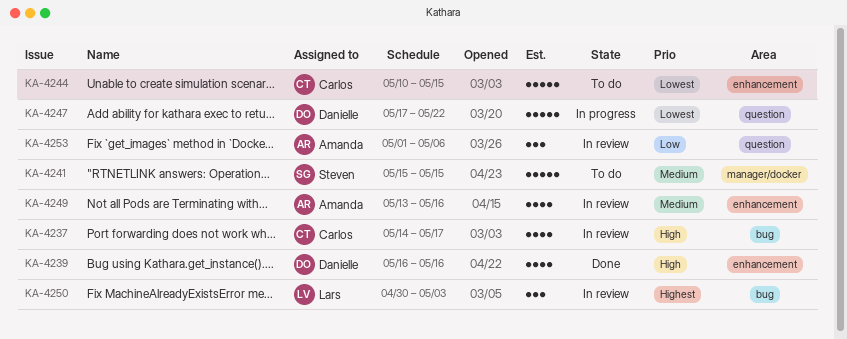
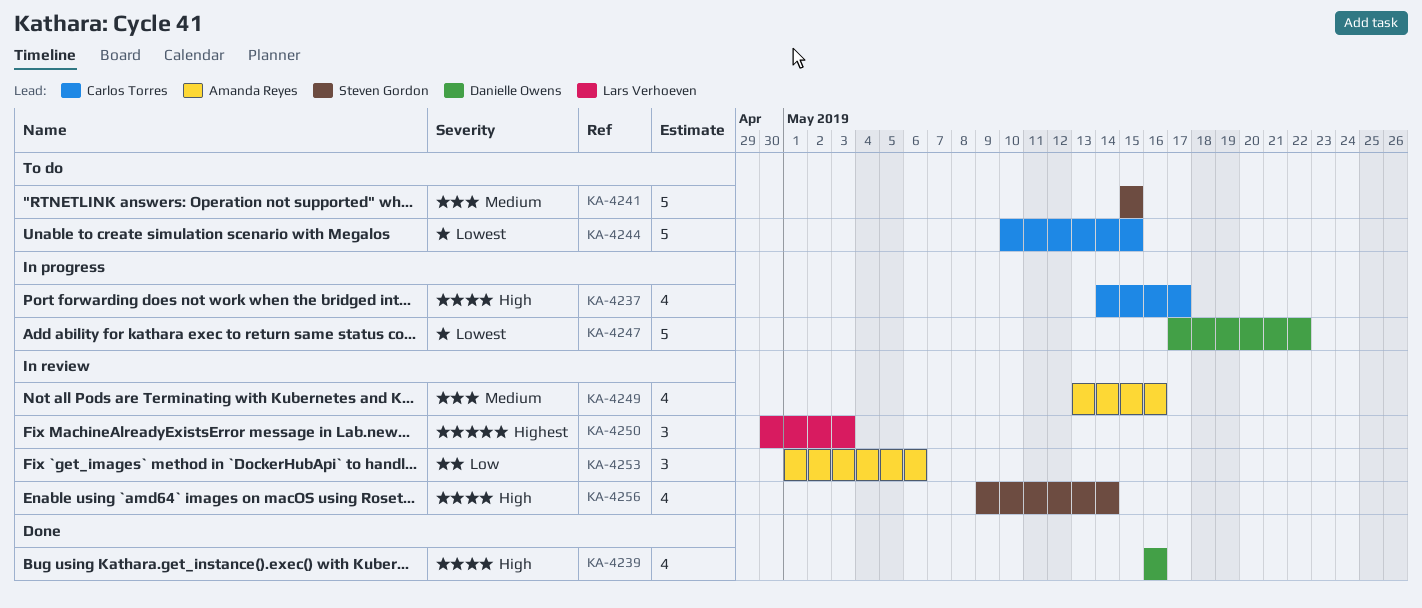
KA-4237, status: In review -> In progress
KA-4256: none -> present

